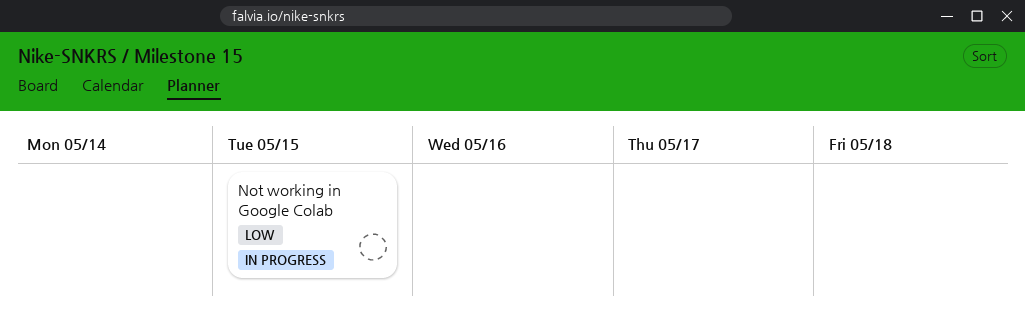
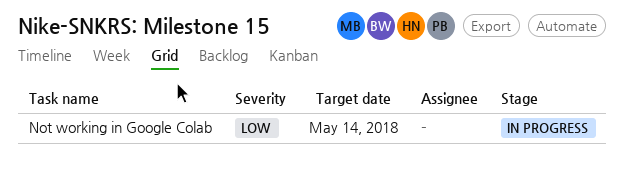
Not working in Google Colab, due: May 15 -> May 14

